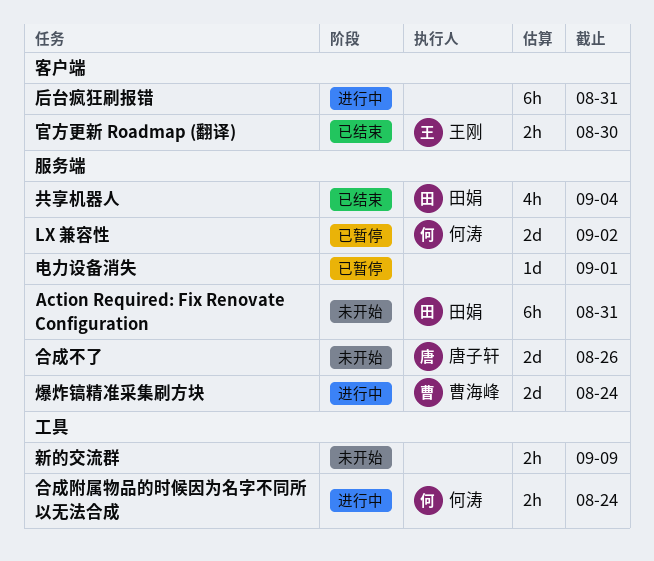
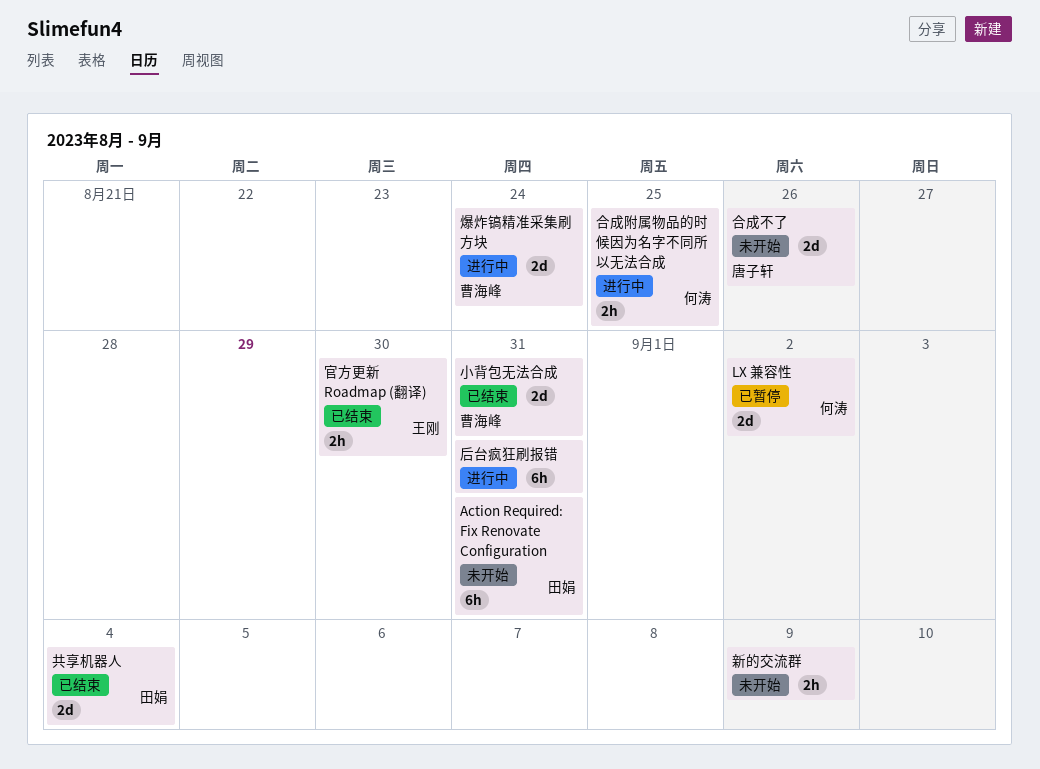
共享机器人, estimate: 4h -> 2d
合成附属物品的时候因为名字不同所以无法合成, due: Aug 24 -> Aug 25
小背包无法合成: none -> present
电力设备消失: present -> none

